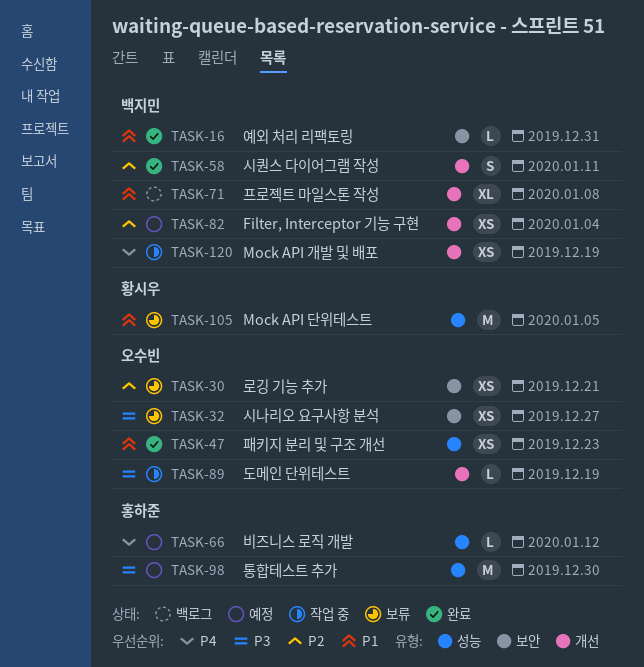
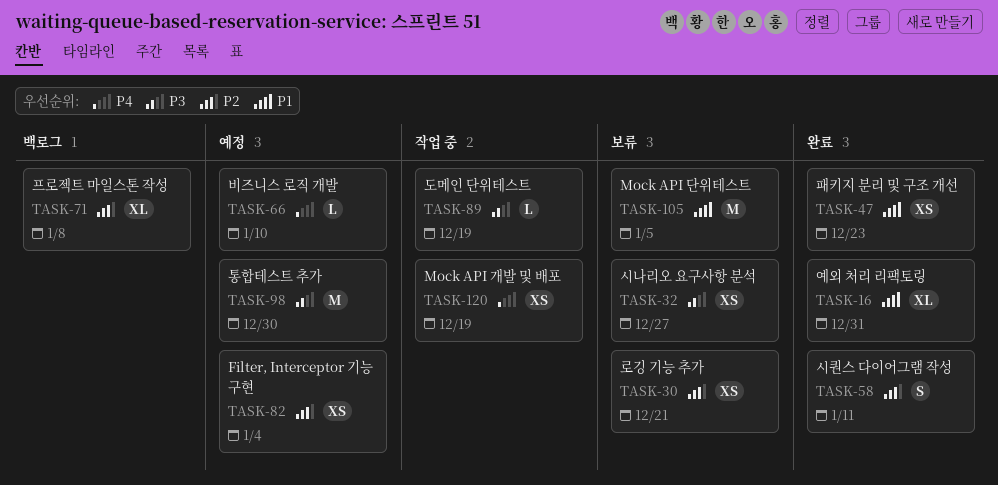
TASK-16, estimate: L -> XL
TASK-66, due: Jan 12 -> Jan 10
TASK-71, priority: P1 -> P2

